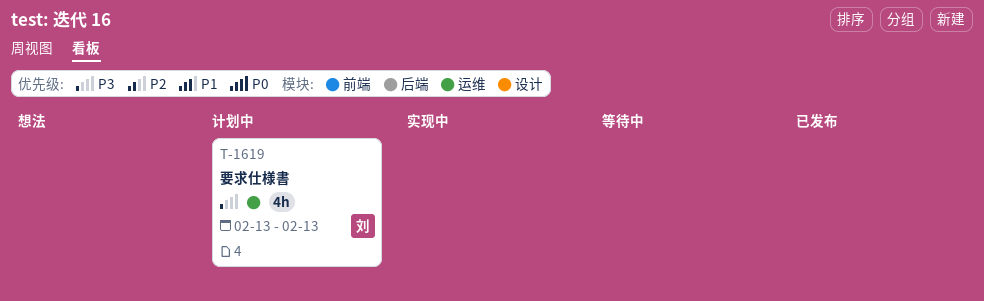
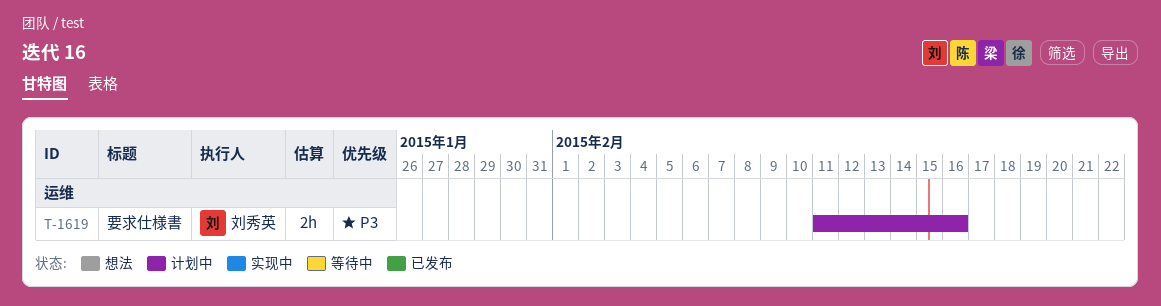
T-1619, estimate: 4h -> 2h
T-1619, start: Feb 13 -> Feb 11
T-1619, due: Feb 13 -> Feb 16

